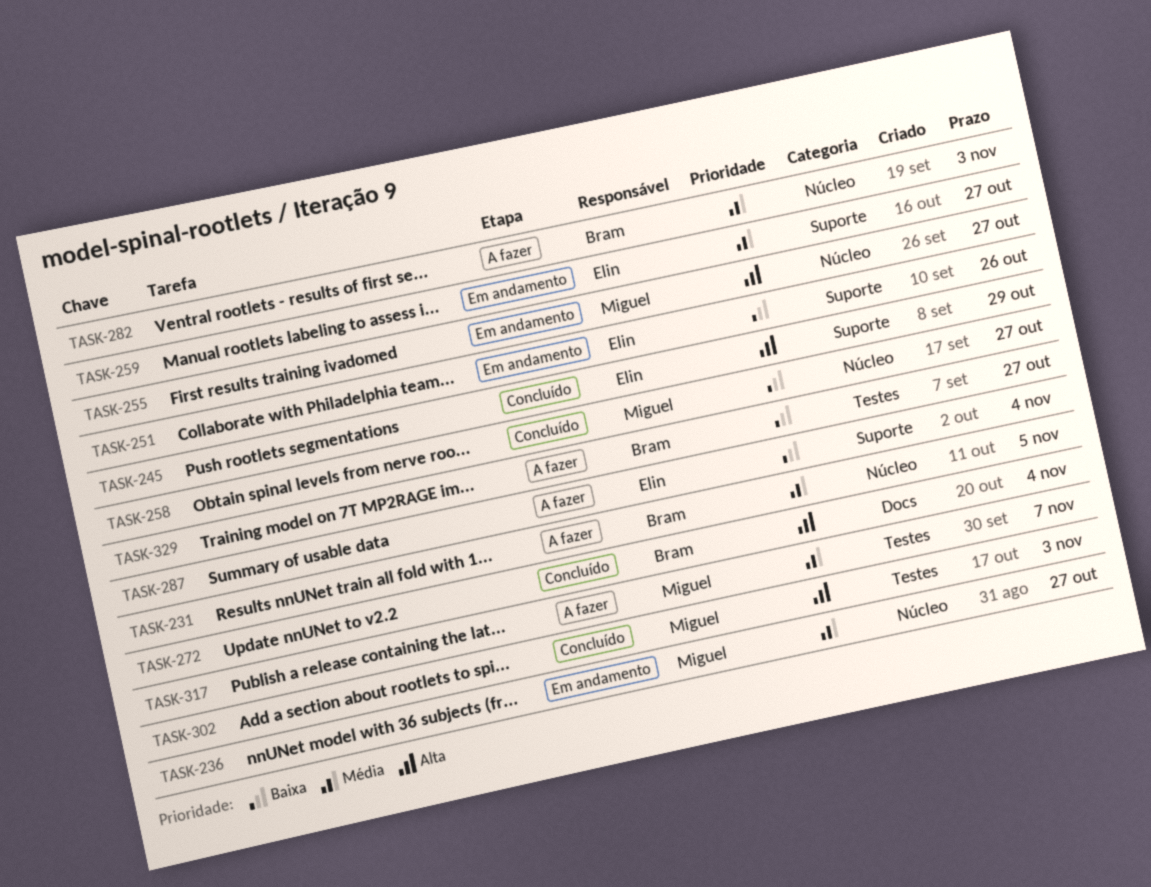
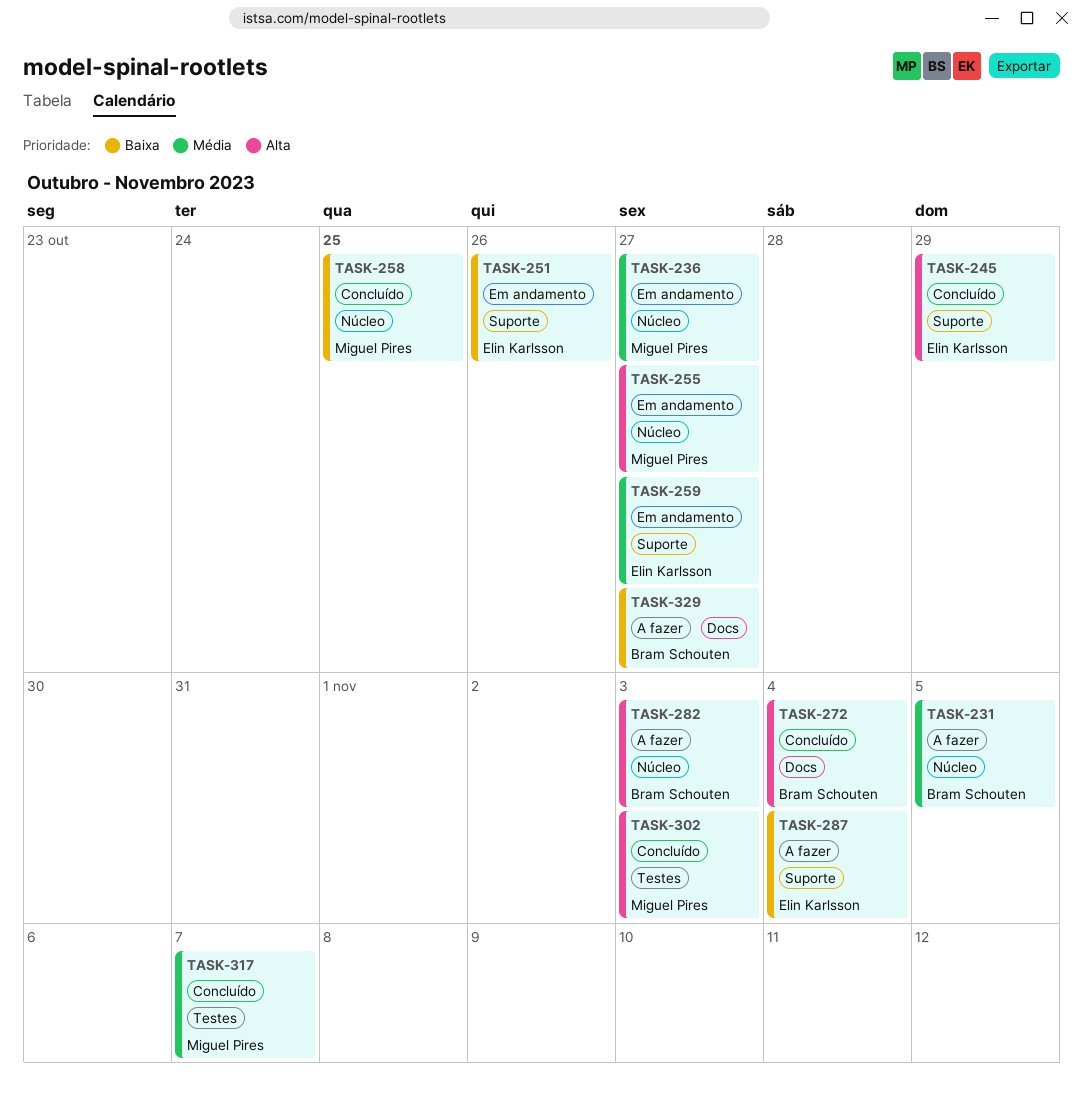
TASK-258, due: Oct 27 -> Oct 25
TASK-282, priority: Média -> Alta
TASK-317, status: A fazer -> Concluído
TASK-329, label: Testes -> Docs

